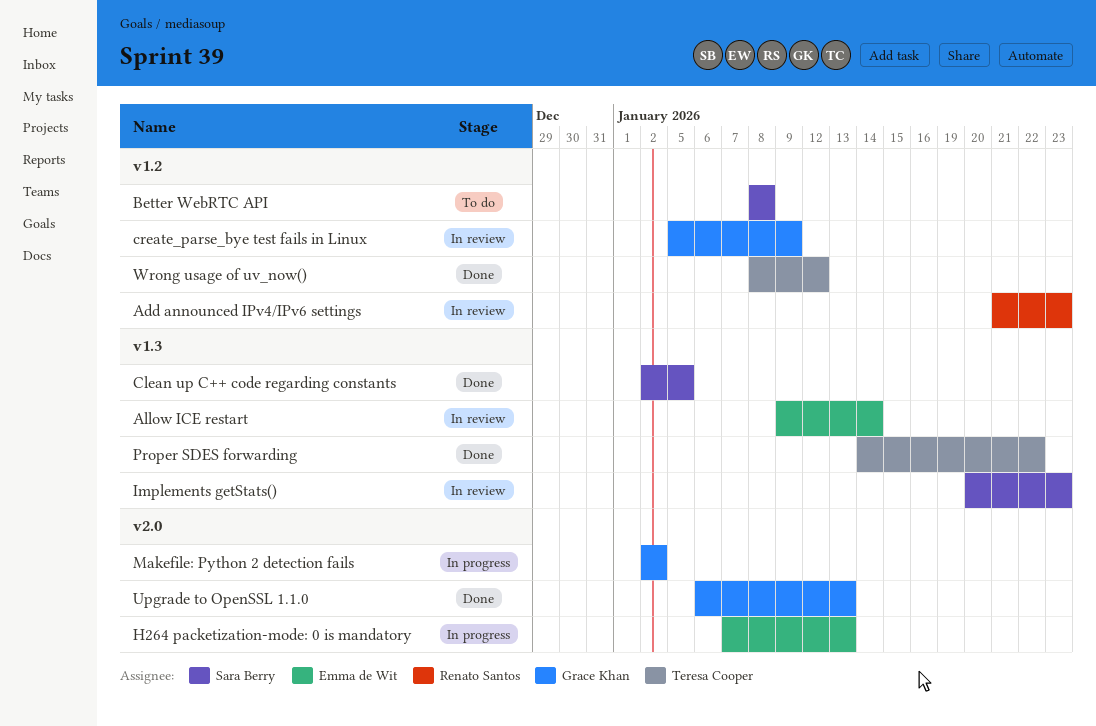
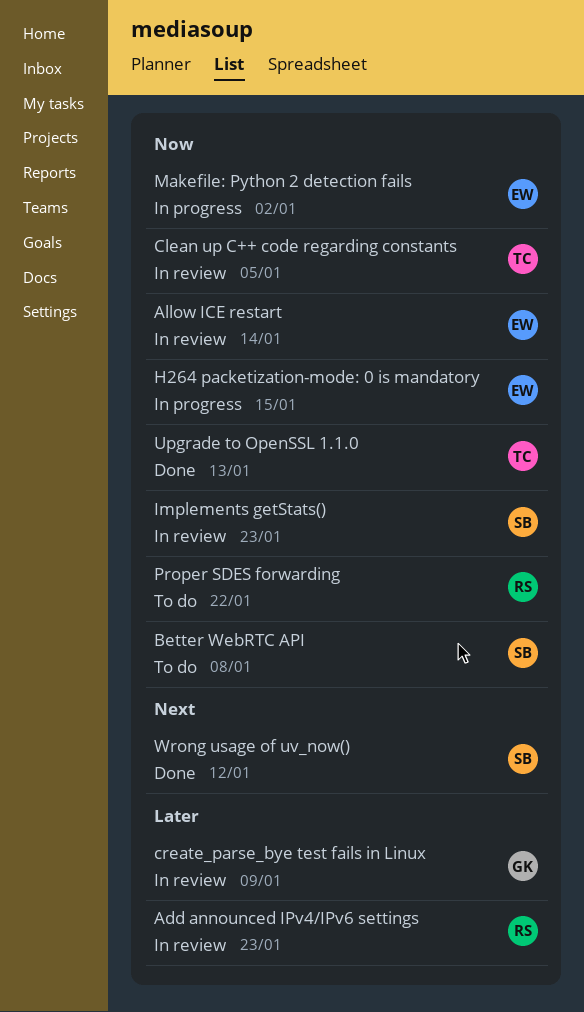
Clean up C++ code regarding constants, status: Done -> In review
Clean up C++ code regarding constants, owner: Sara Berry -> Teresa Cooper
H264 packetization-mode: 0 is mandatory, due: Jan 13 -> Jan 15
Makefile: Python 2 detection fails, owner: Grace Khan -> Emma de Wit
Proper SDES forwarding, status: Done -> To do
Proper SDES forwarding, owner: Teresa Cooper -> Renato Santos
Upgrade to OpenSSL 1.1.0, owner: Grace Khan -> Teresa Cooper
Wrong usage of uv_now(), owner: Teresa Cooper -> Sara Berry

